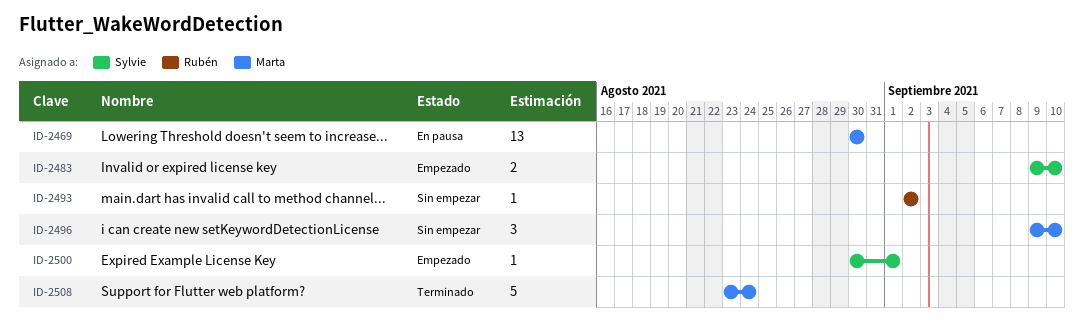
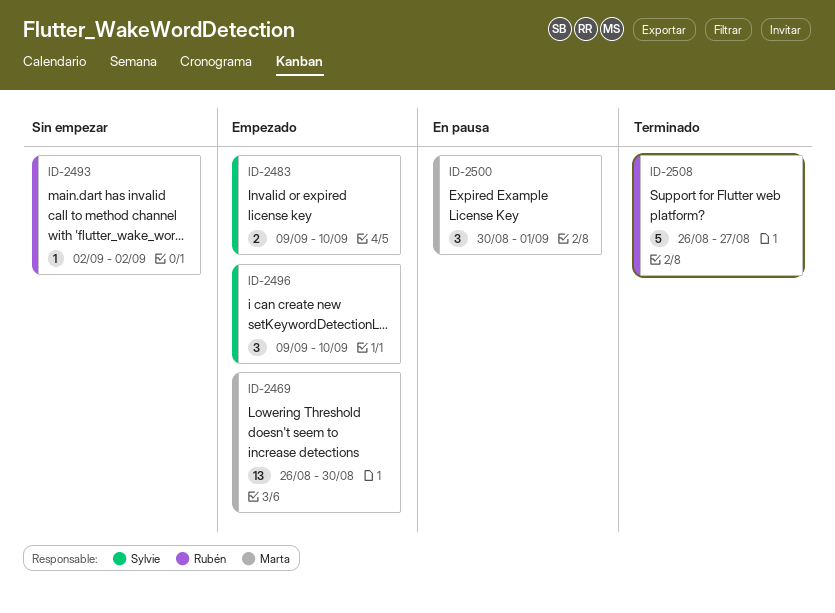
ID-2469, status: En pausa -> Empezado
ID-2469, start: Aug 30 -> Aug 26
ID-2496, status: Sin empezar -> Empezado
ID-2496, owner: Marta -> Sylvie
ID-2500, status: Empezado -> En pausa
ID-2500, owner: Sylvie -> Marta
ID-2500, estimate: 1 -> 3
ID-2508, owner: Marta -> Rubén
ID-2508, start: Aug 23 -> Aug 26
ID-2508, due: Aug 24 -> Aug 27

